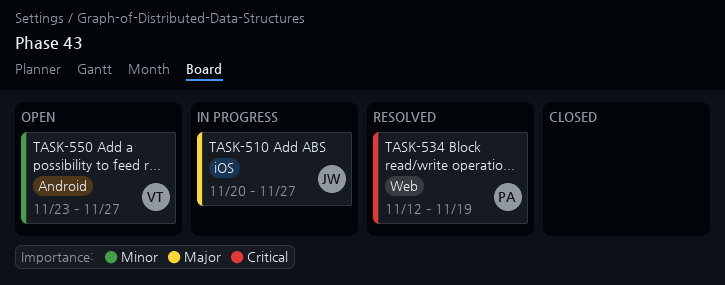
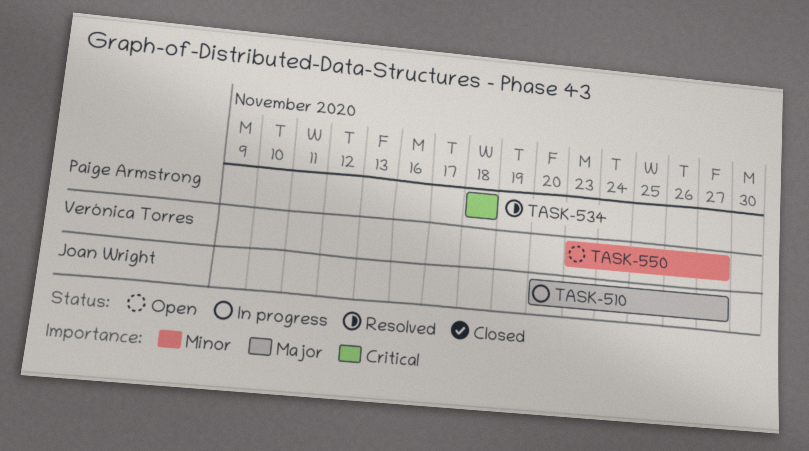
TASK-534, start: Nov 12 -> Nov 18
TASK-534, due: Nov 19 -> Nov 18

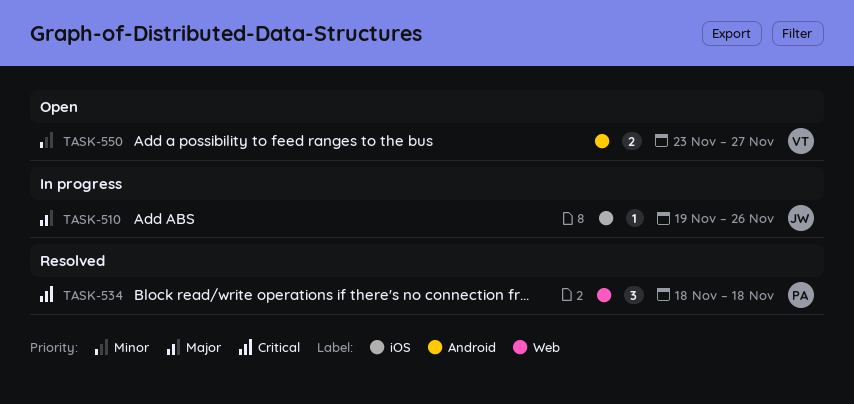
TASK-510, start: Nov 20 -> Nov 19
TASK-510, due: Nov 27 -> Nov 26

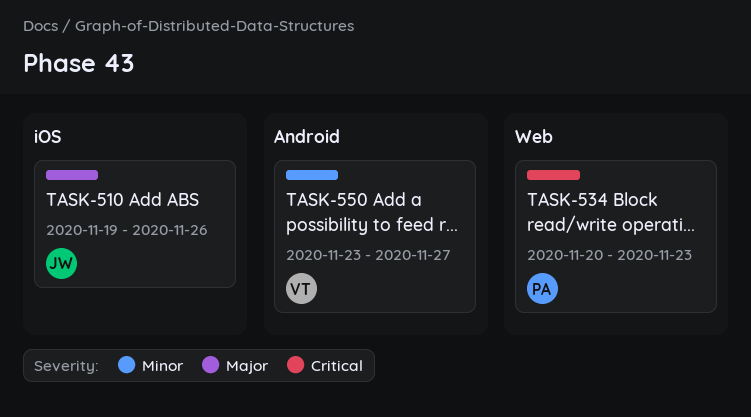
TASK-534, start: Nov 18 -> Nov 20
TASK-534, due: Nov 18 -> Nov 23

